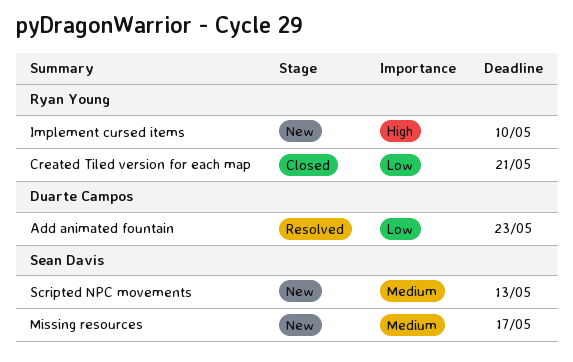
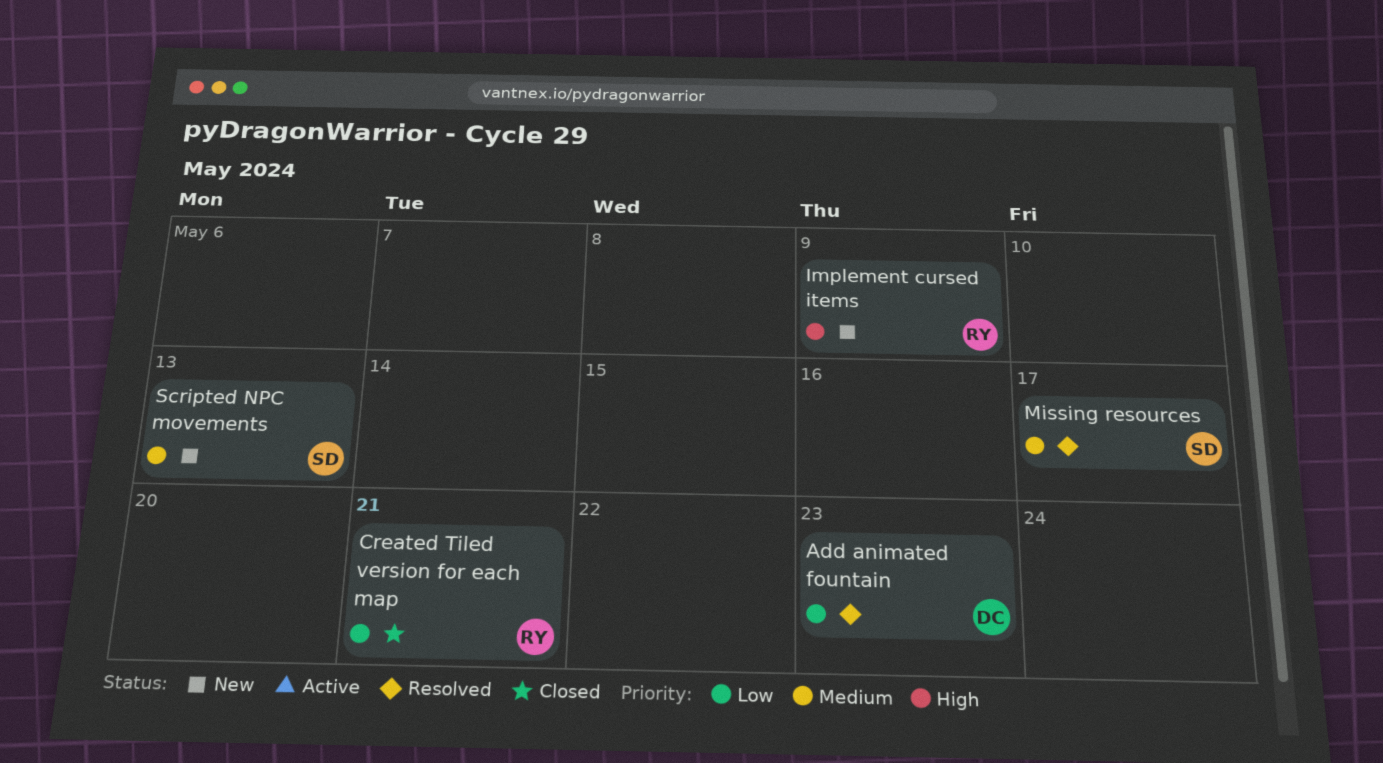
Implement cursed items, due: May 10 -> May 9
Missing resources, status: New -> Resolved

